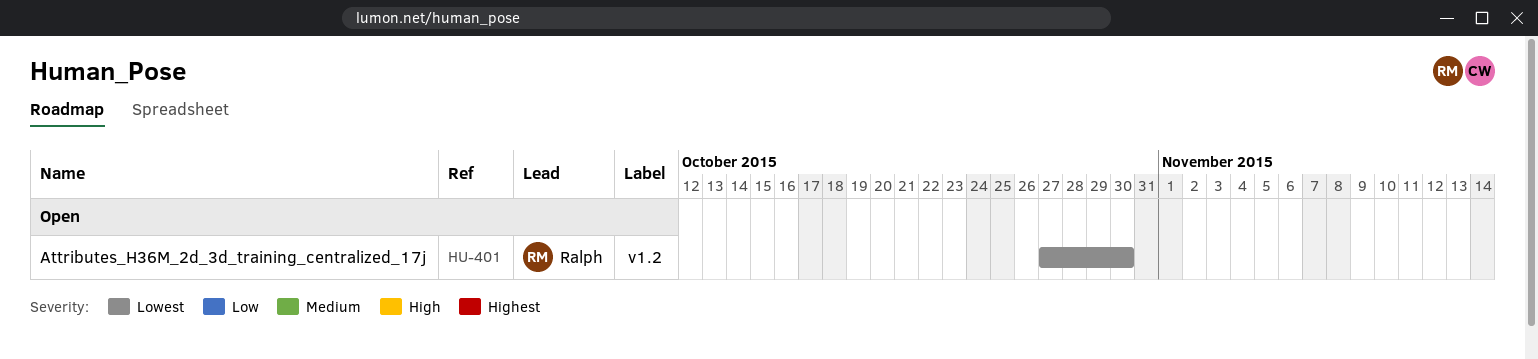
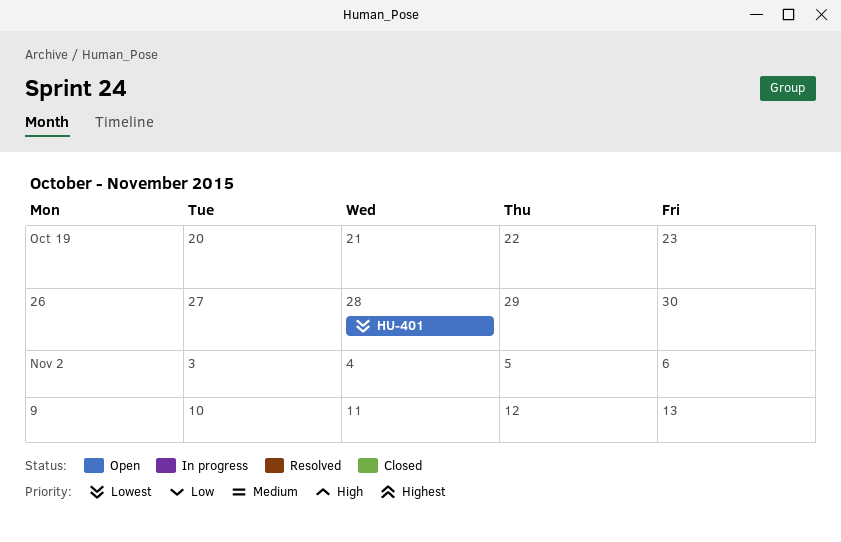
HU-401, start: Oct 27 -> Oct 28
HU-401, due: Oct 30 -> Oct 28

